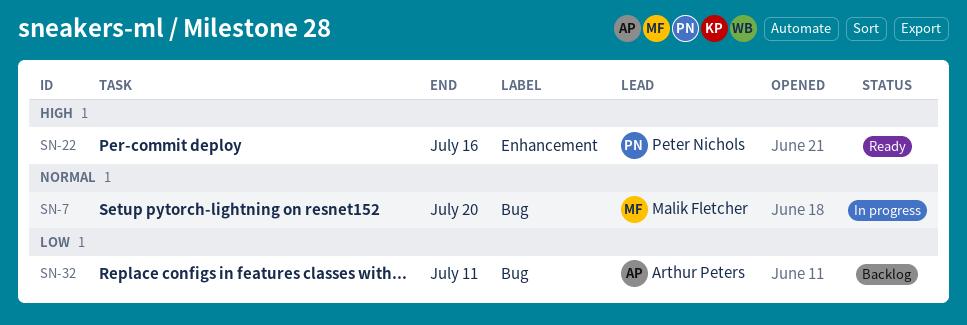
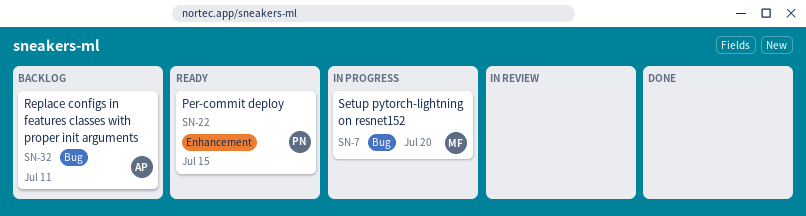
SN-22, due: Jul 16 -> Jul 15

